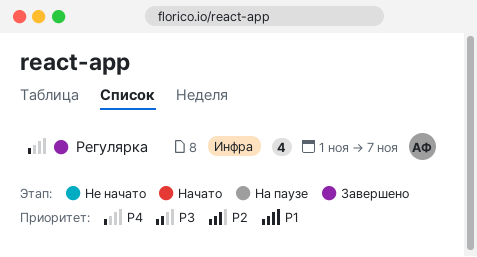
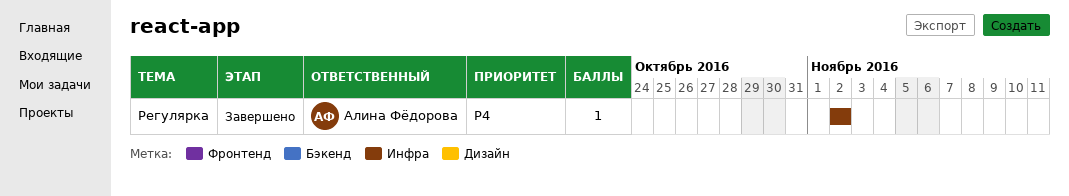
Регулярка, estimate: 4 -> 1
Регулярка, start: Nov 1 -> Nov 2
Регулярка, due: Nov 7 -> Nov 2

